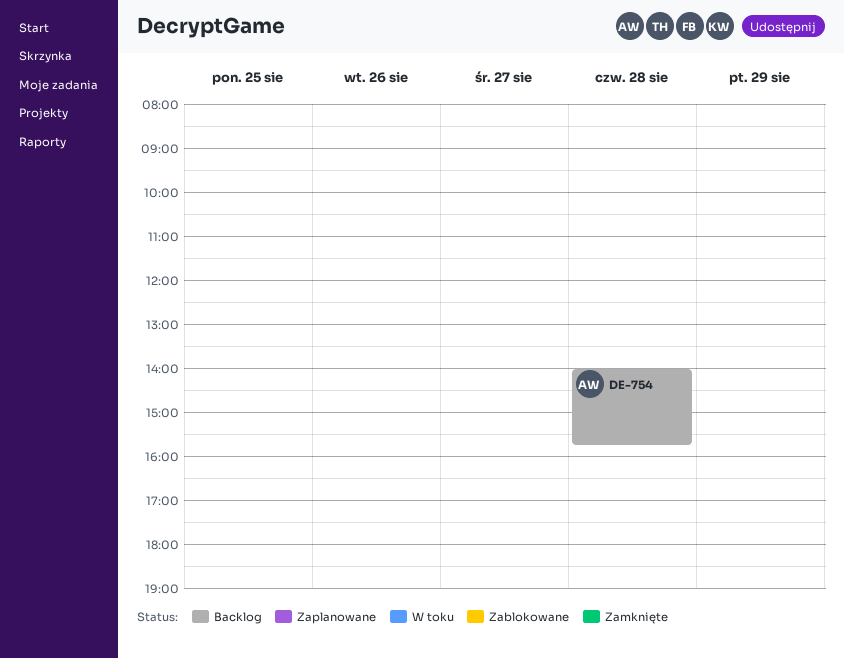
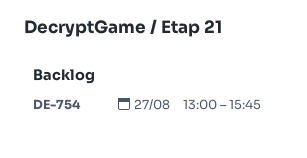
DE-754, day: Aug 28 -> Aug 27
DE-754, begins: 14:00 -> 13:00

